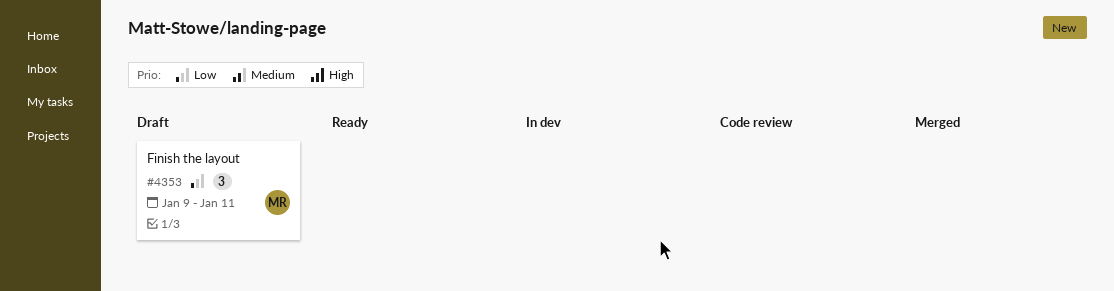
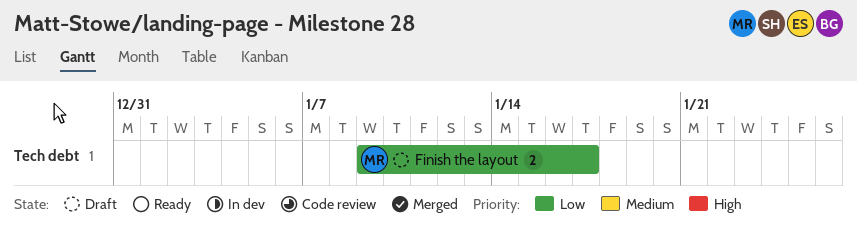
Finish the layout, estimate: 3 -> 2
Finish the layout, due: Jan 11 -> Jan 17

